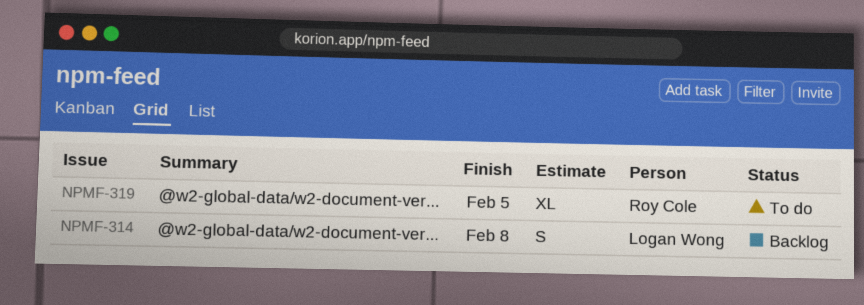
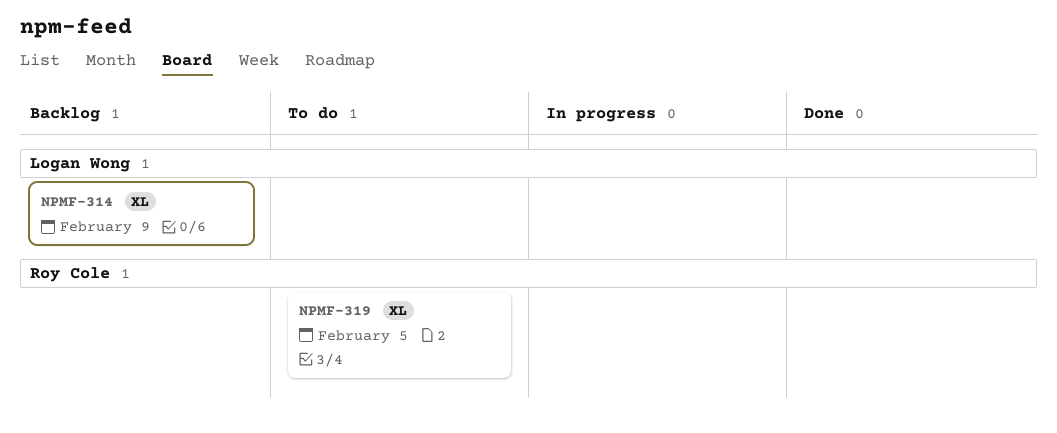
NPMF-314, estimate: S -> XL
NPMF-314, due: Feb 8 -> Feb 9

